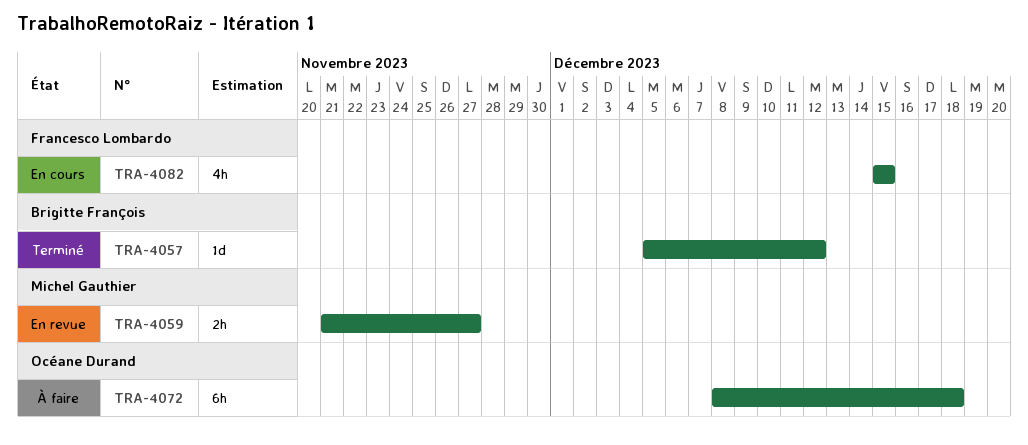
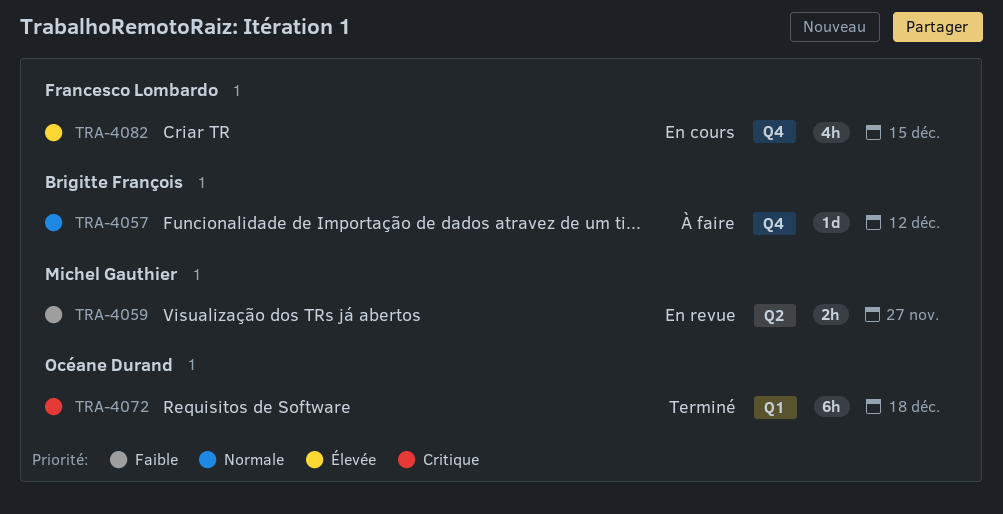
TRA-4057, status: Terminé -> À faire
TRA-4072, status: À faire -> Terminé

